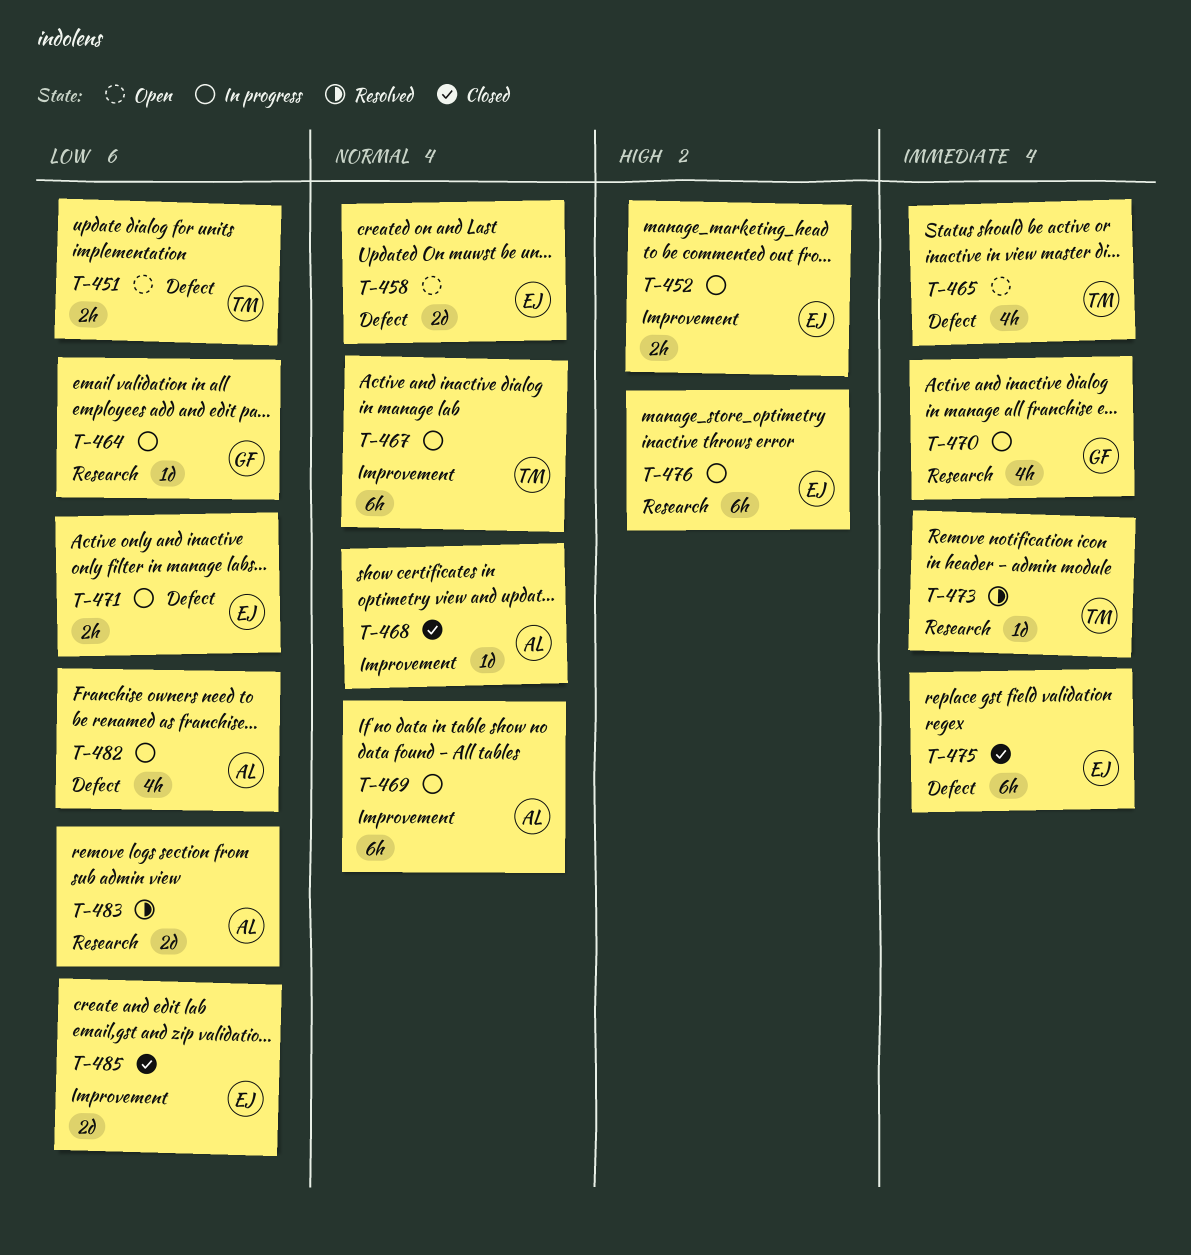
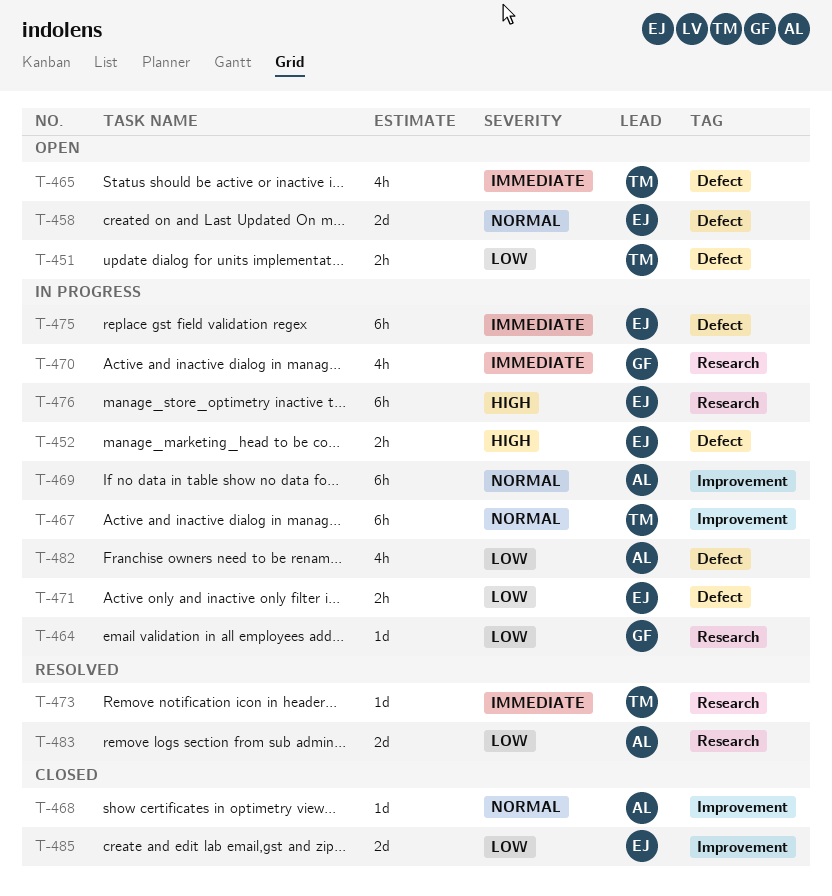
T-452, label: Improvement -> Defect
T-475, status: Closed -> In progress

